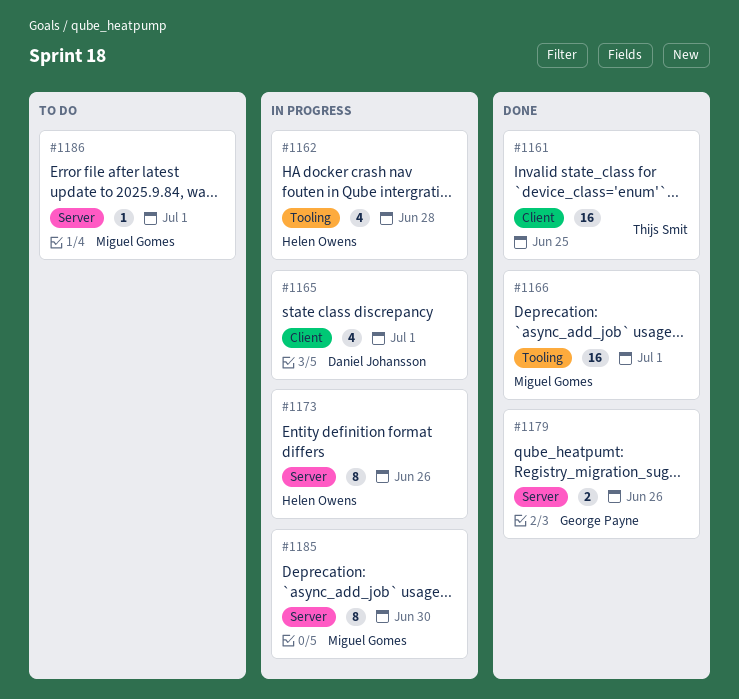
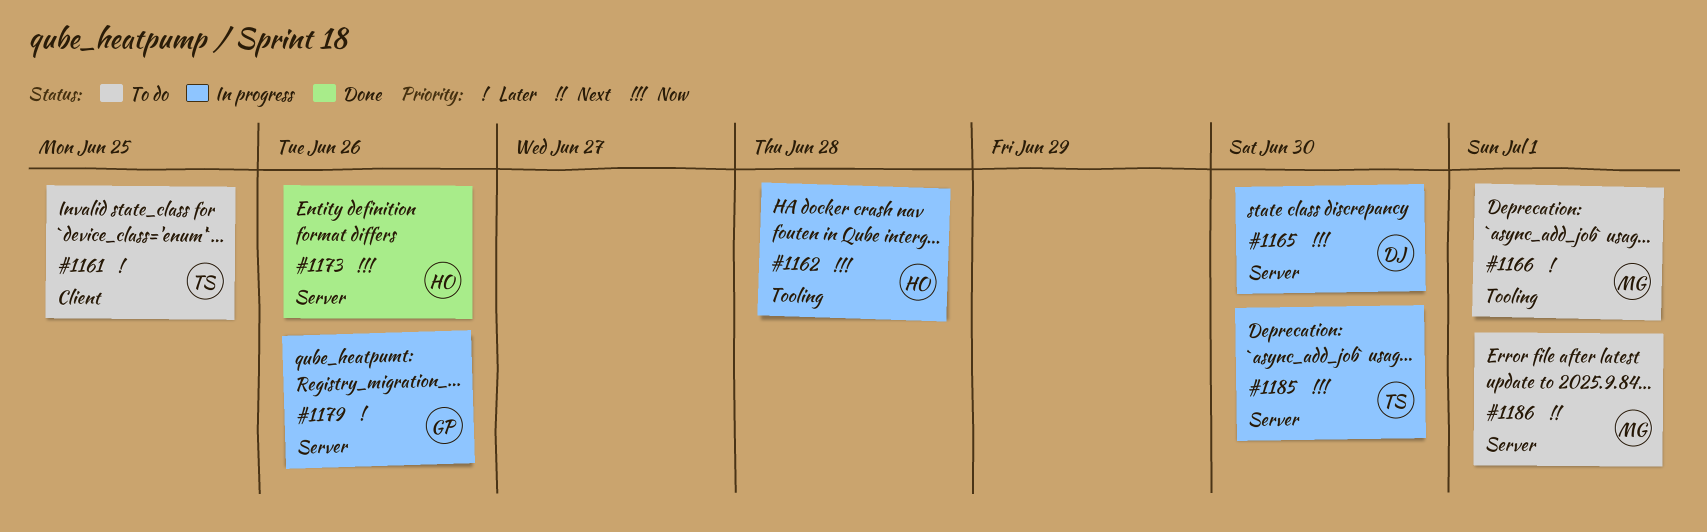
#1161, status: Done -> To do
#1165, label: Client -> Server
#1165, due: Jul 1 -> Jun 30
#1166, status: Done -> To do
#1173, status: In progress -> Done
#1179, status: Done -> In progress
#1185, owner: Miguel Gomes -> Thijs Smit

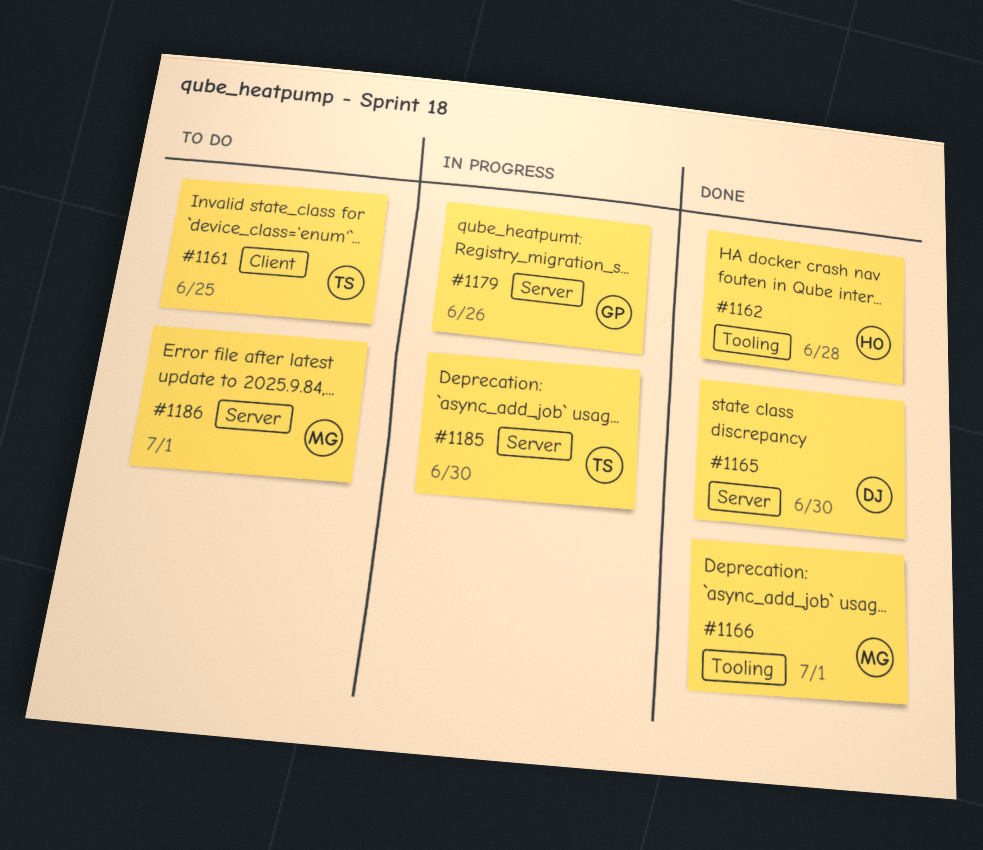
#1162, status: In progress -> Done
#1165, status: In progress -> Done
#1166, status: To do -> Done
#1173: present -> none

